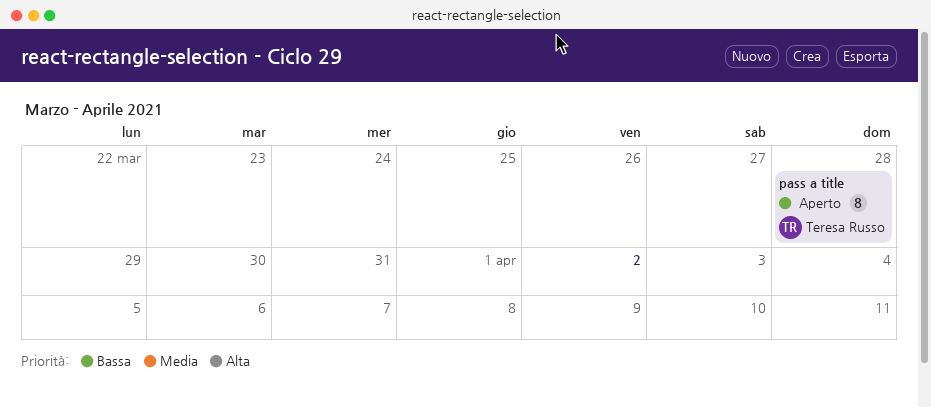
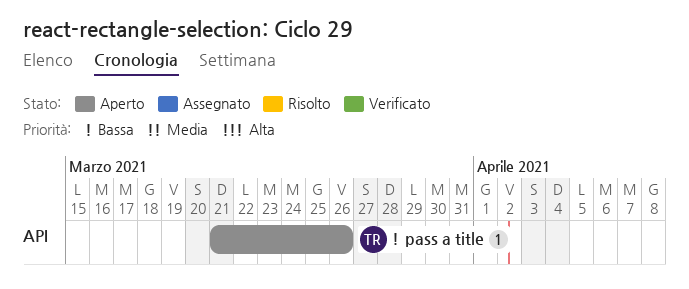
pass a title, estimate: 8 -> 1
pass a title, due: Mar 28 -> Mar 26

